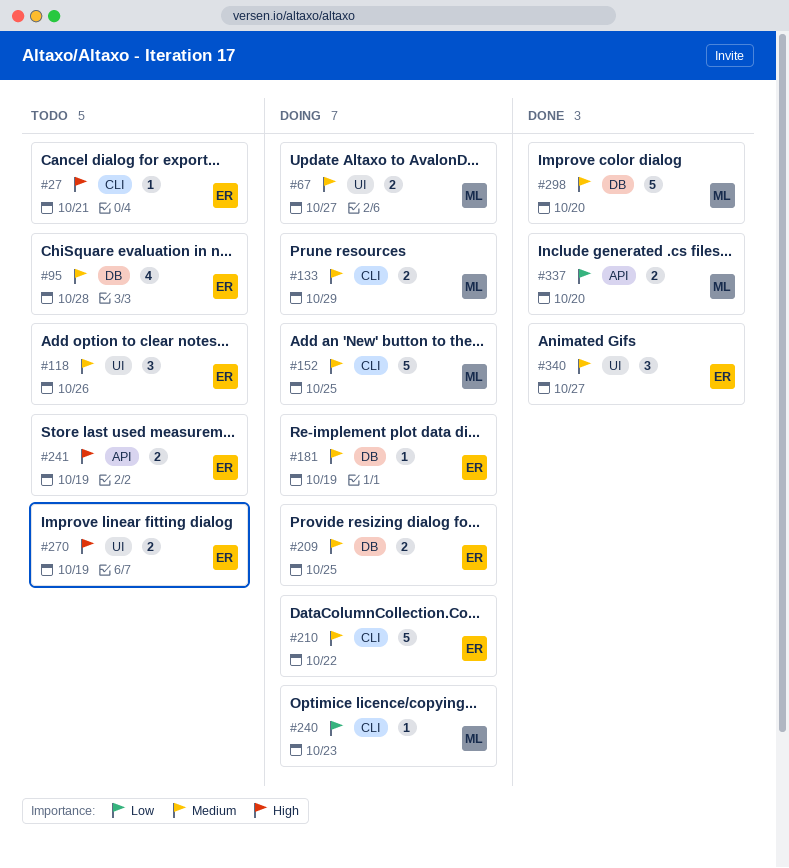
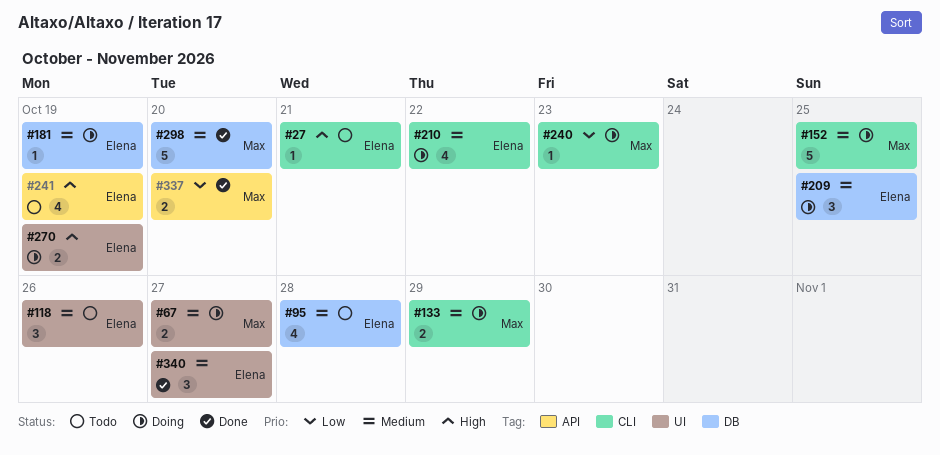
#209, estimate: 2 -> 3
#210, estimate: 5 -> 4
#241, estimate: 2 -> 4
#270, status: Todo -> Doing

